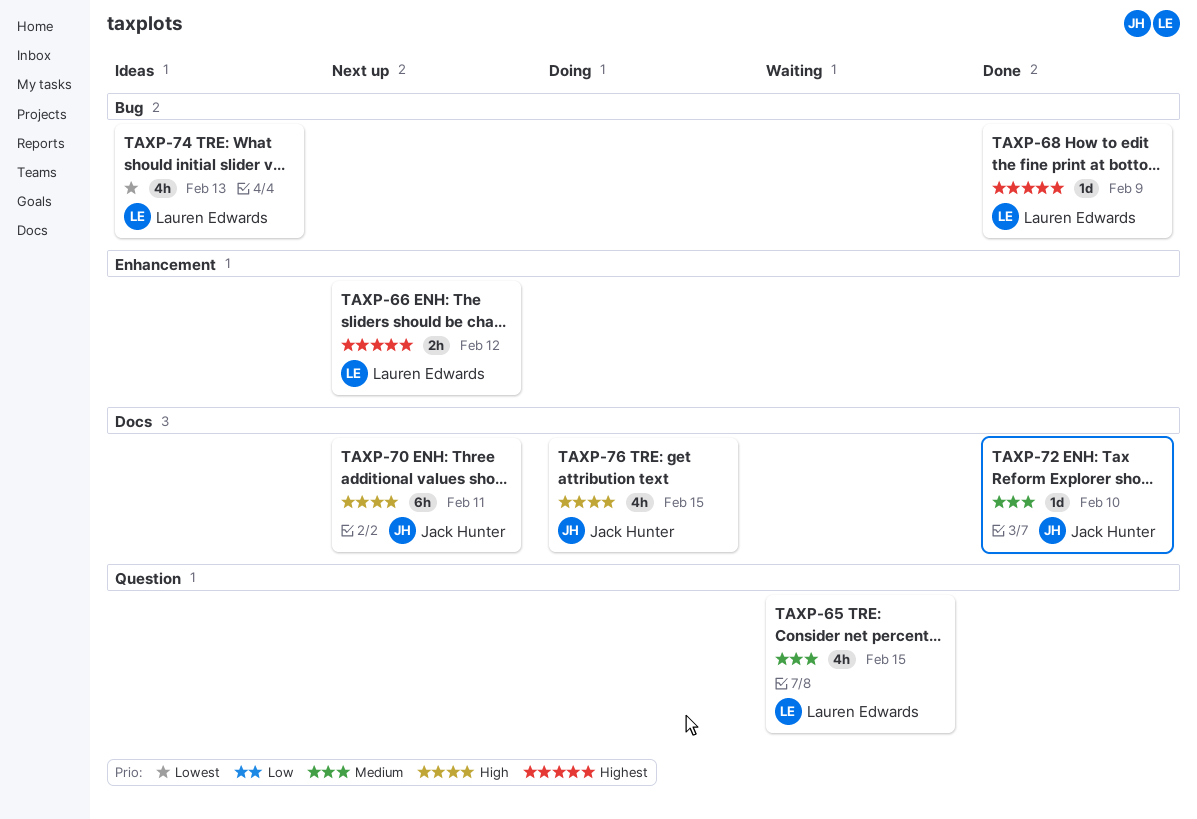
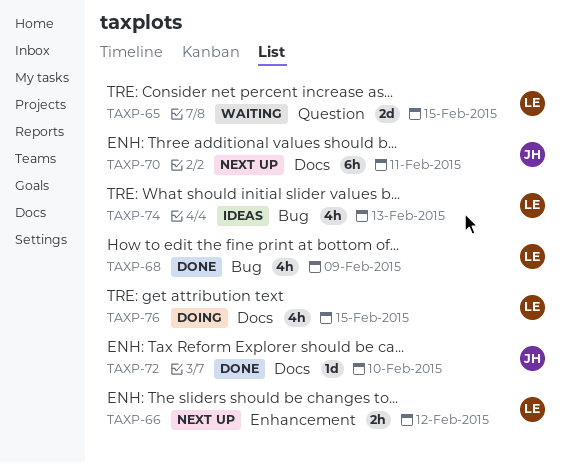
TAXP-65, estimate: 4h -> 2d
TAXP-68, estimate: 1d -> 4h
TAXP-76, owner: Jack Hunter -> Lauren Edwards

